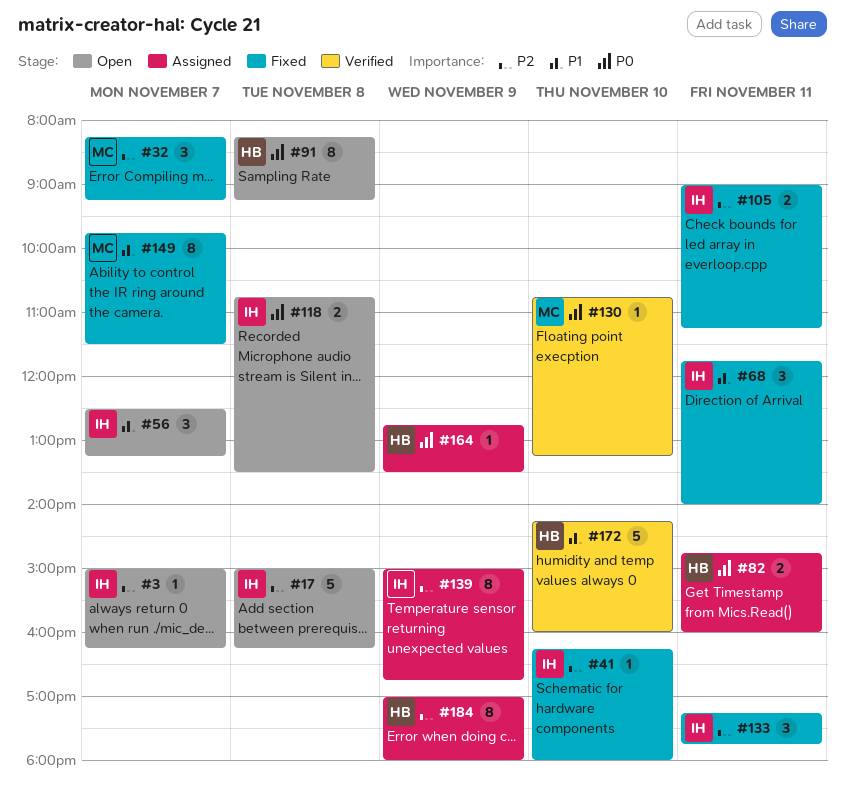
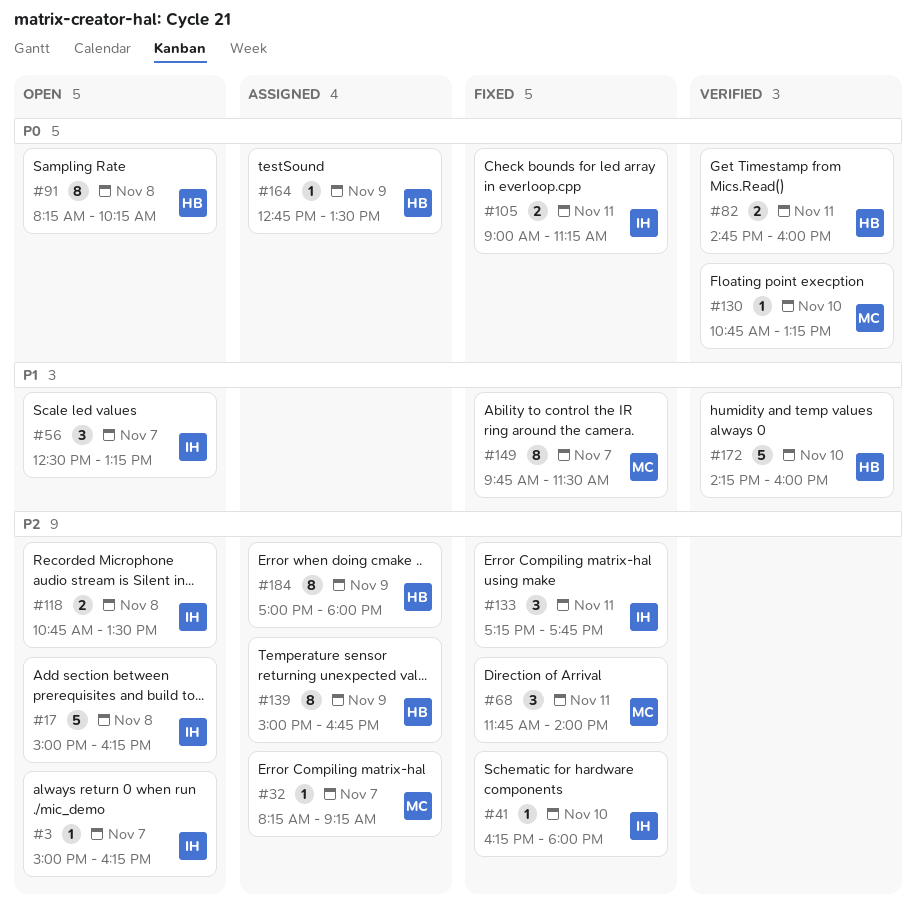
#32, status: Fixed -> Assigned
#32, estimate: 3 -> 1
#68, owner: IH -> MC
#68, priority: P1 -> P2
#82, status: Assigned -> Verified
#91, ends: 09:15 -> 10:15
#105, priority: P2 -> P0
#118, priority: P0 -> P2
#139, owner: IH -> HB

